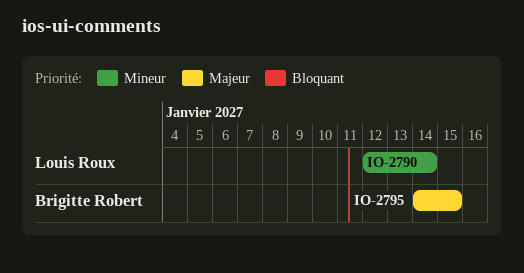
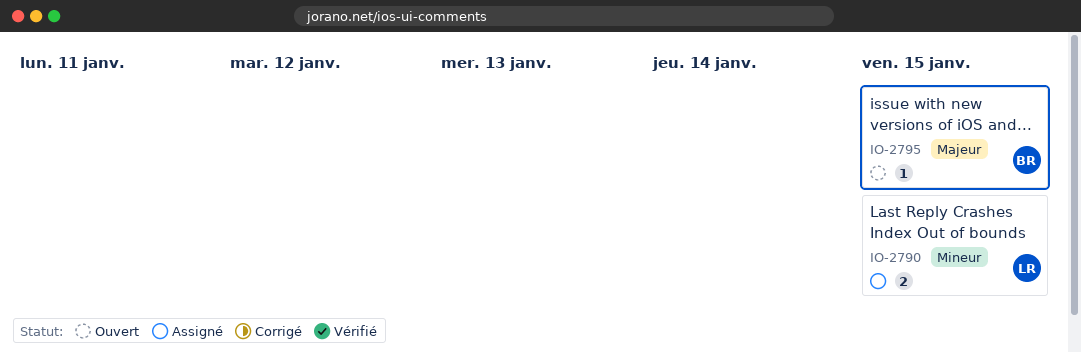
IO-2790, due: Jan 14 -> Jan 15

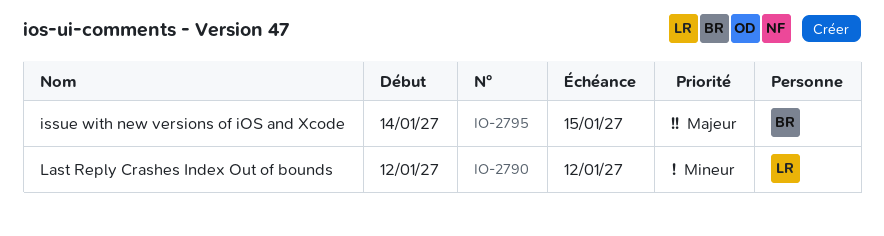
IO-2790, due: Jan 15 -> Jan 12

